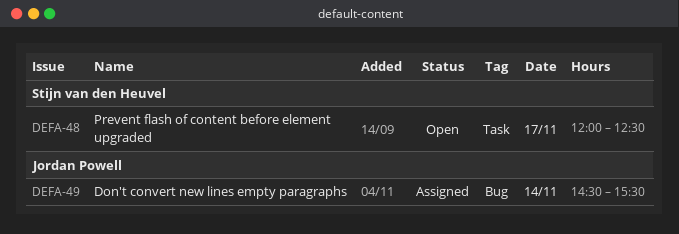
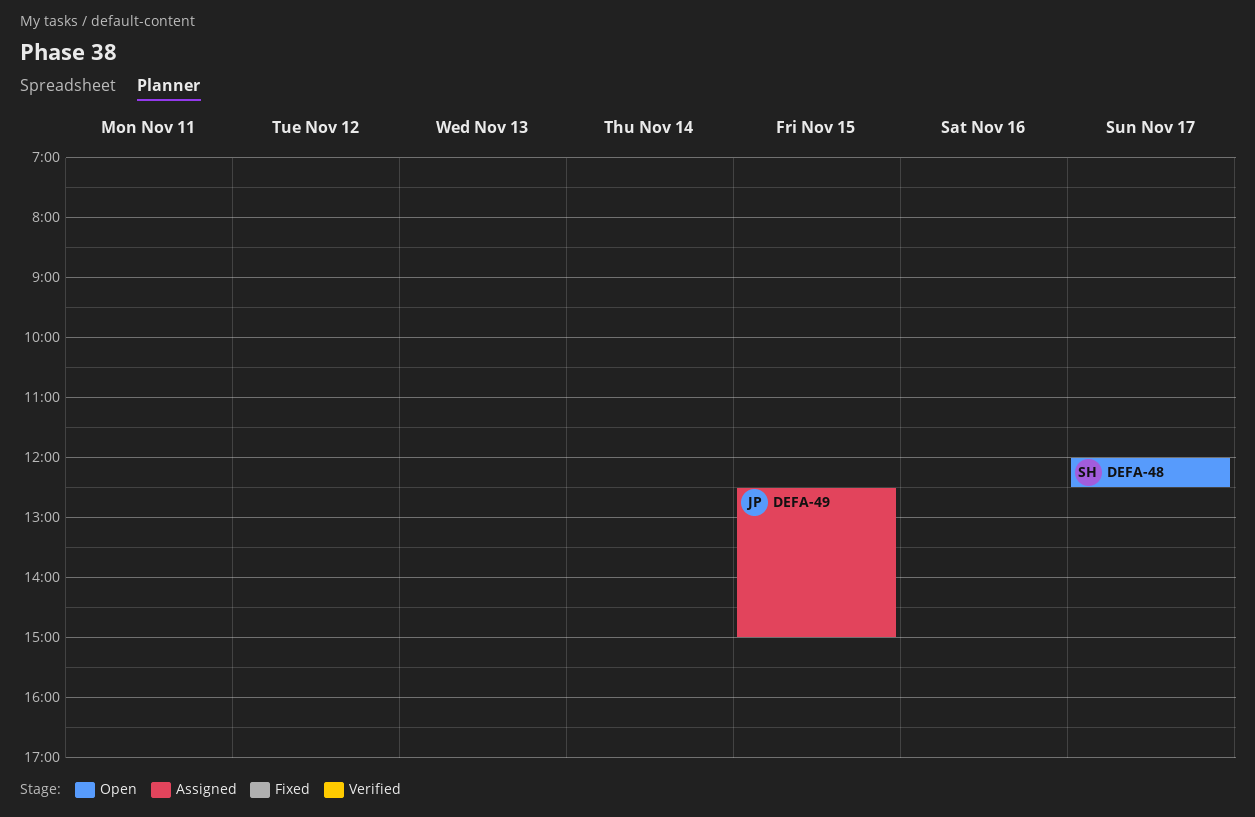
DEFA-49, day: Nov 14 -> Nov 15
DEFA-49, begins: 14:30 -> 12:30
DEFA-49, ends: 15:30 -> 15:00

